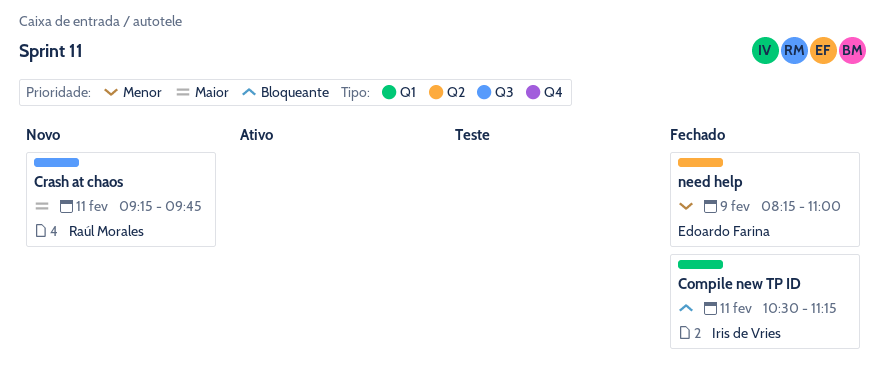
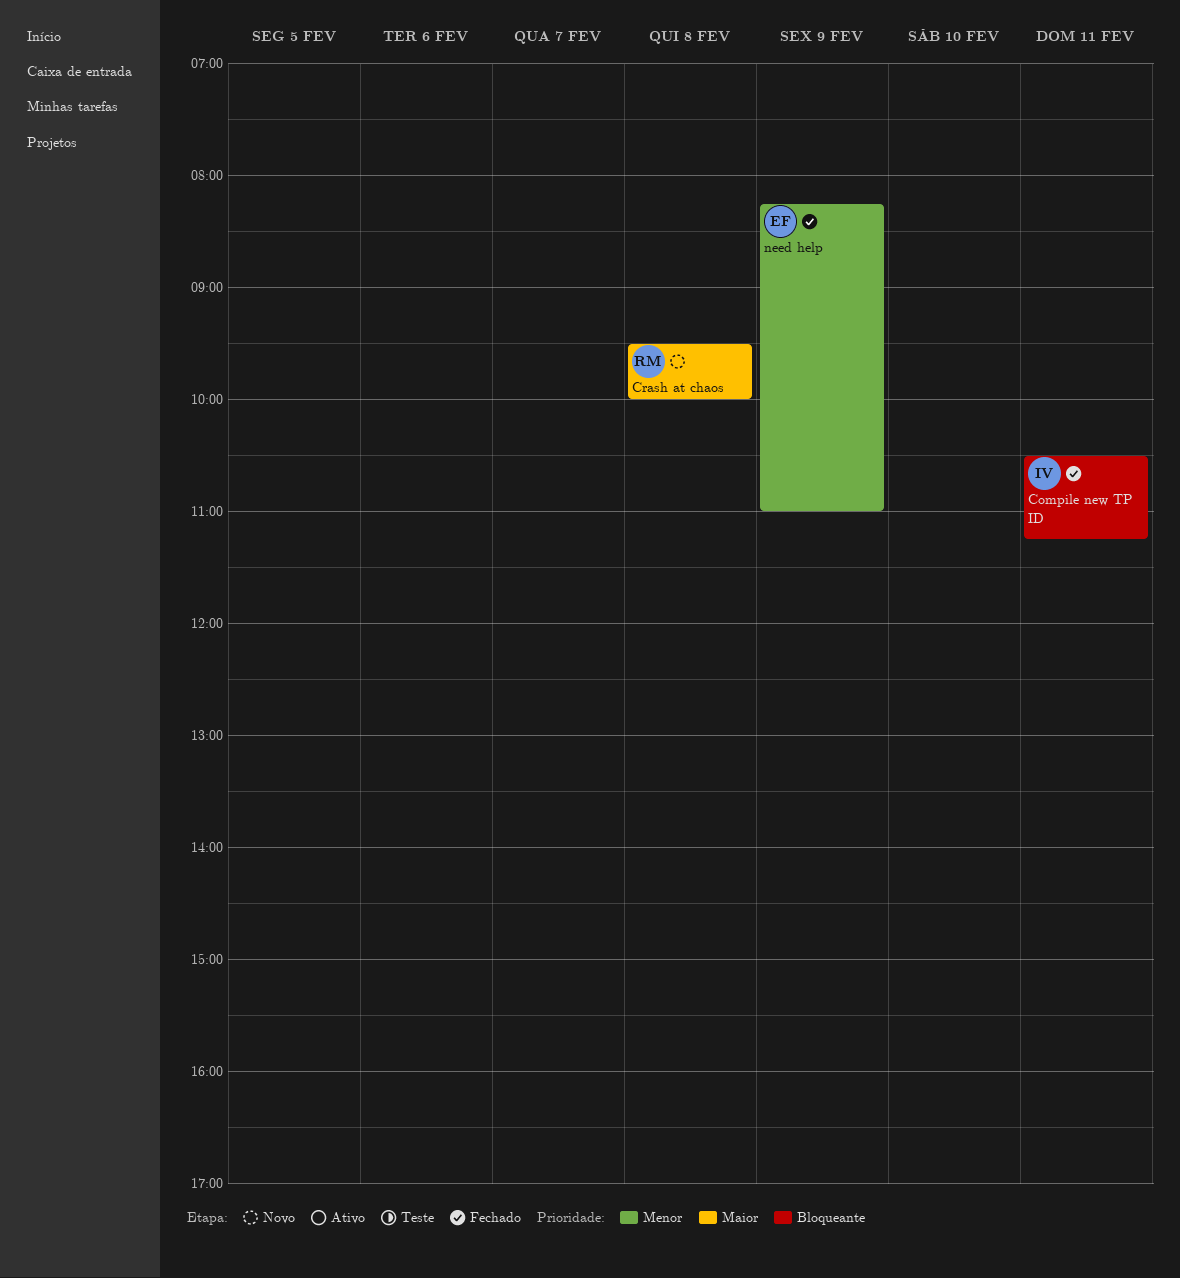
Crash at chaos, day: Feb 11 -> Feb 8
Crash at chaos, begins: 09:15 -> 09:30
Crash at chaos, ends: 09:45 -> 10:00

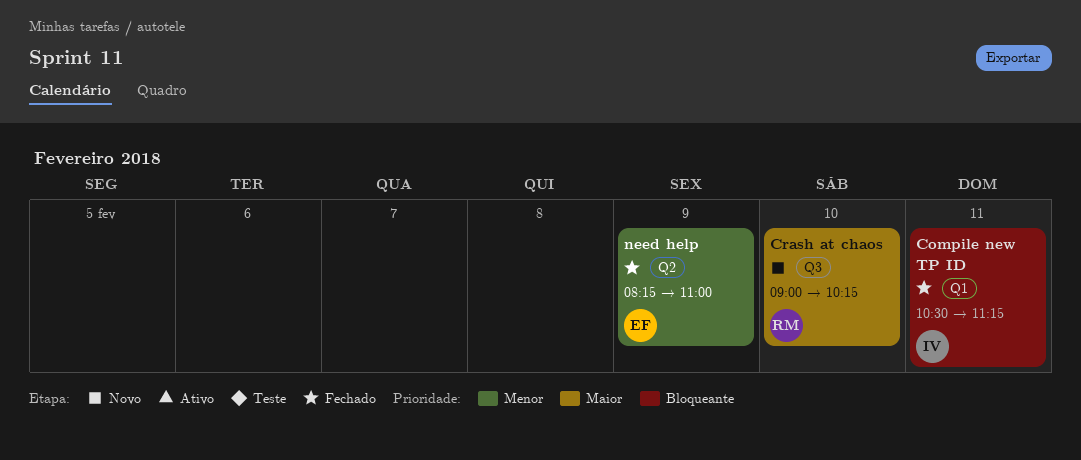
Crash at chaos, day: Feb 8 -> Feb 10
Crash at chaos, begins: 09:30 -> 09:00
Crash at chaos, ends: 10:00 -> 10:15

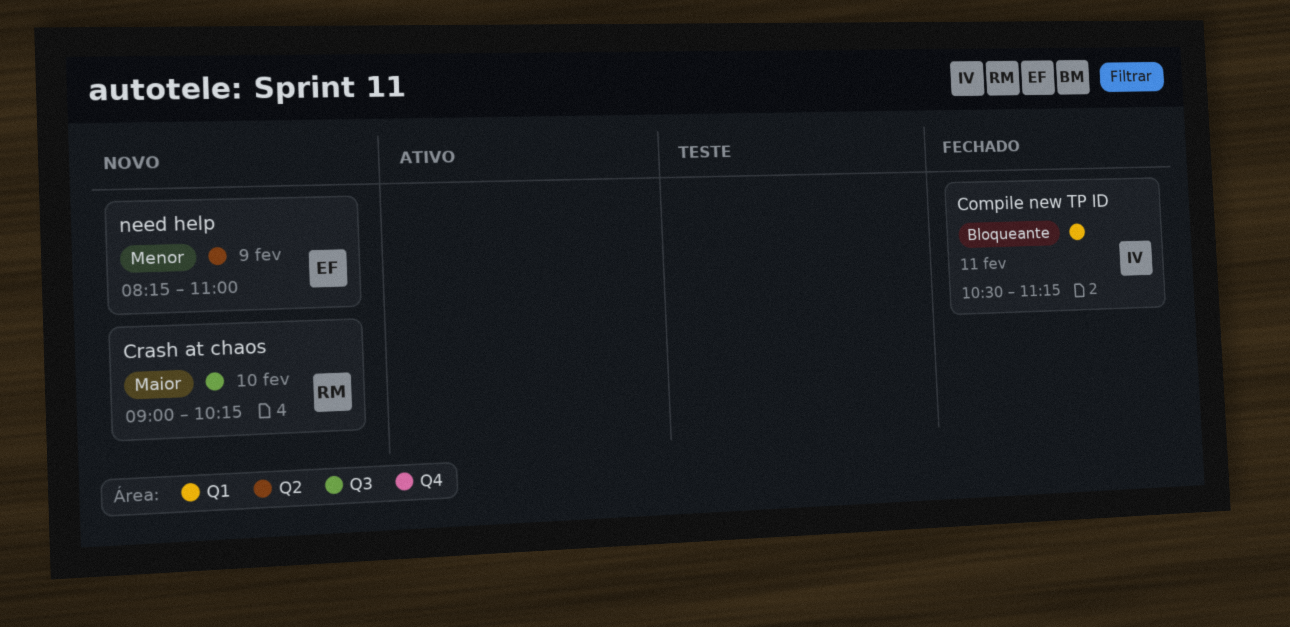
need help, status: Fechado -> Novo

